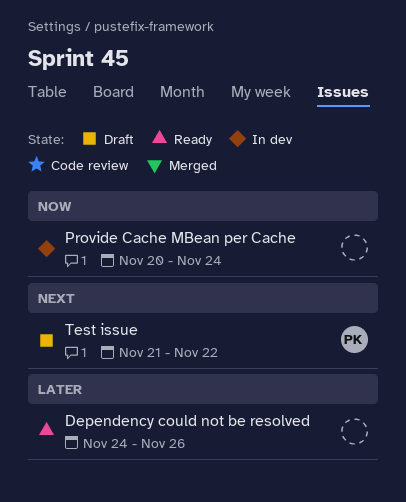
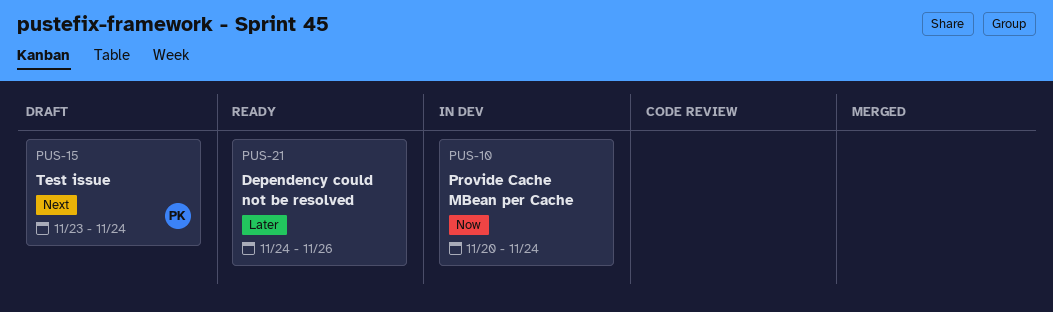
Test issue, start: Nov 21 -> Nov 23
Test issue, due: Nov 22 -> Nov 24

